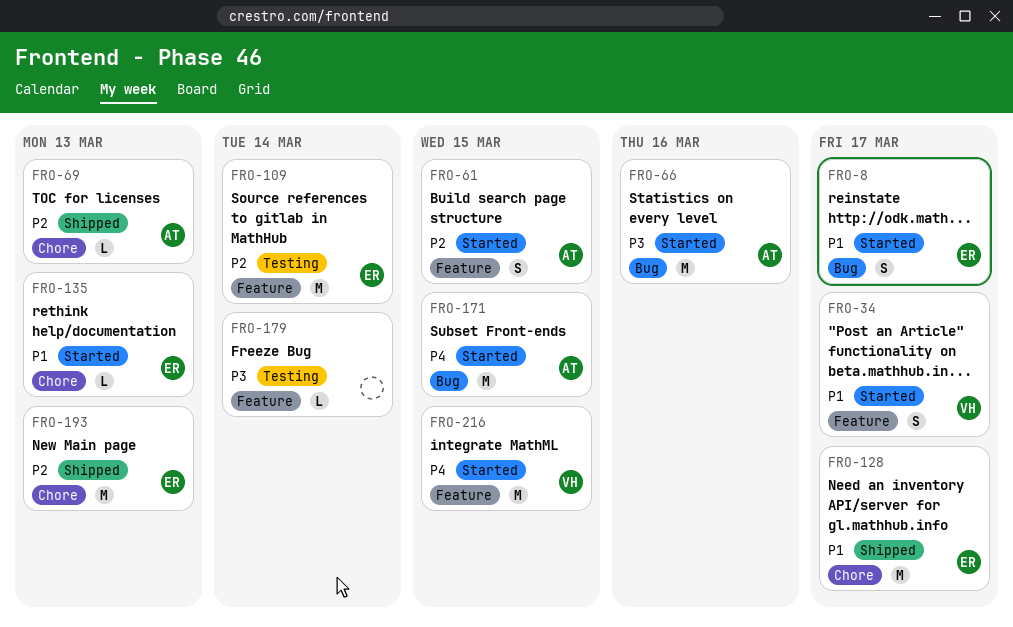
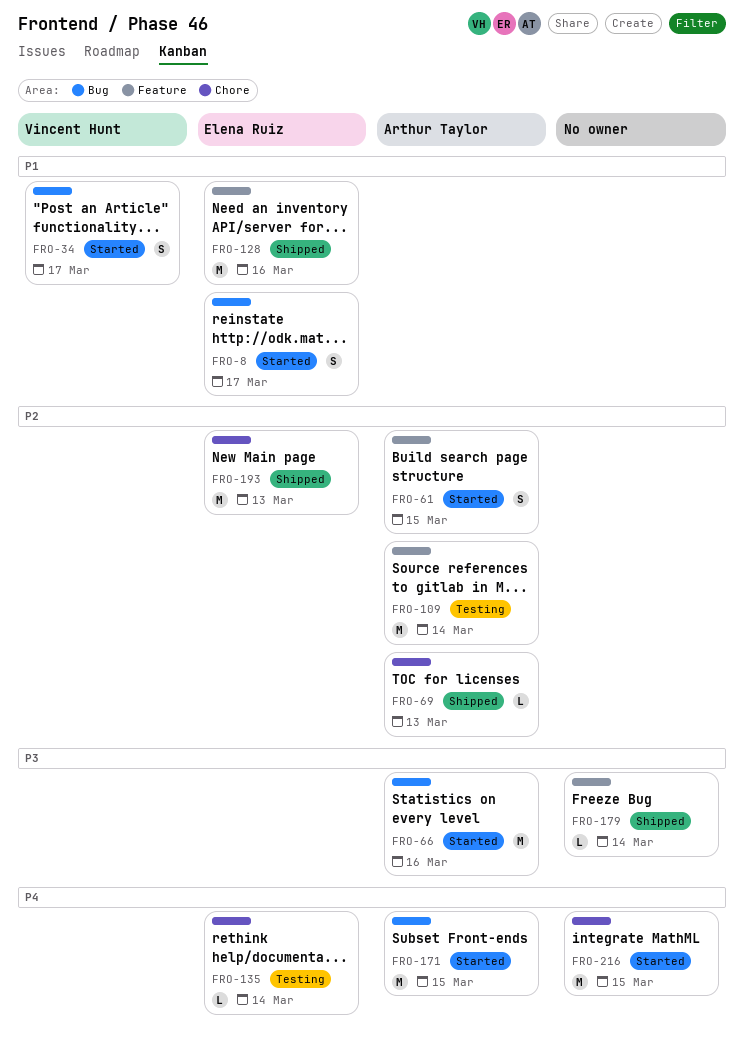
FRO-34, label: Feature -> Bug
FRO-109, owner: Elena Ruiz -> Arthur Taylor
FRO-128, label: Chore -> Feature
FRO-128, due: Mar 17 -> Mar 16
FRO-135, status: Started -> Testing
FRO-135, priority: P1 -> P4
FRO-135, due: Mar 13 -> Mar 14
FRO-179, status: Testing -> Shipped
FRO-216, owner: Vincent Hunt -> none
FRO-216, label: Feature -> Chore

